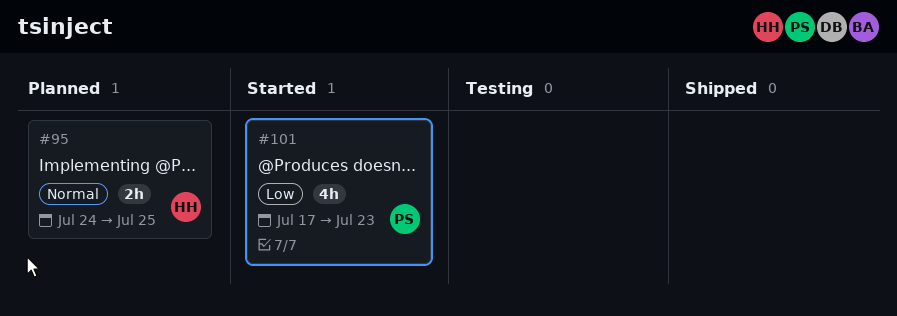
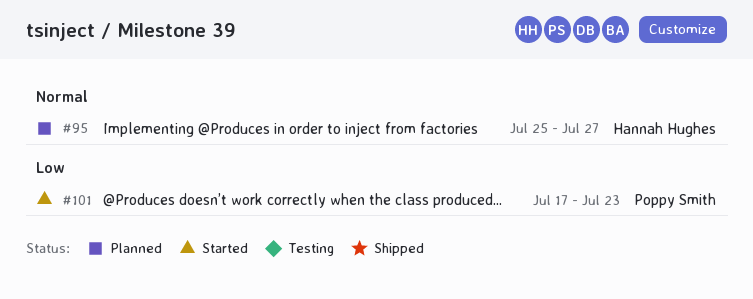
#95, start: Jul 24 -> Jul 25
#95, due: Jul 25 -> Jul 27

